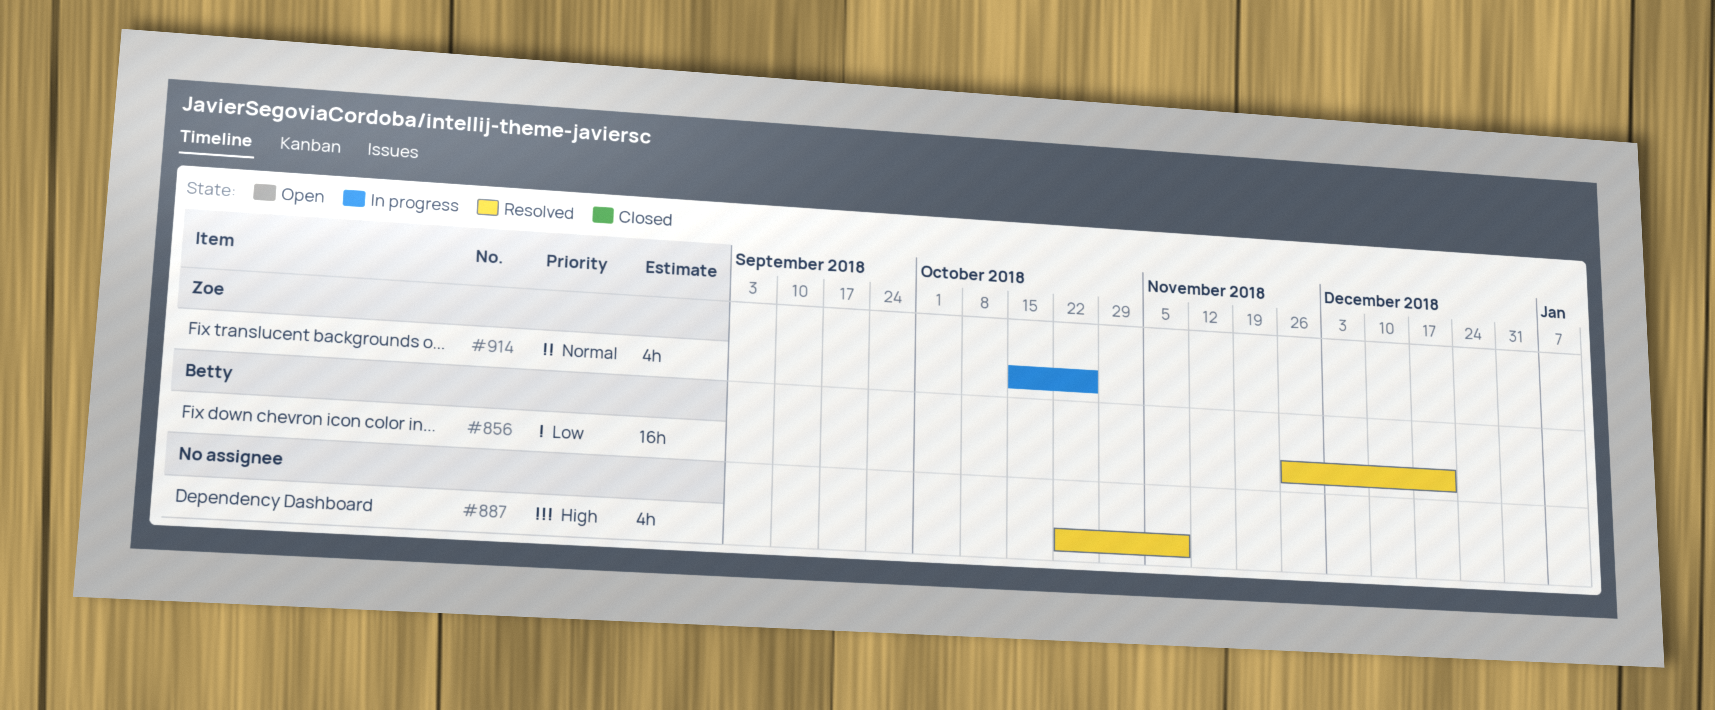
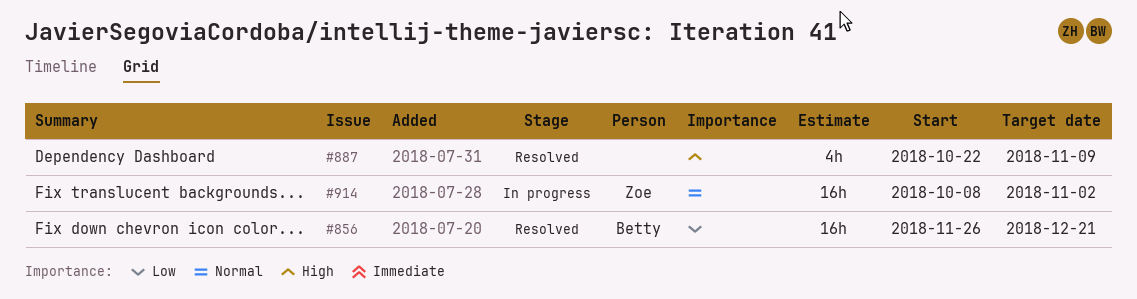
#914, estimate: 4h -> 16h
#914, start: Oct 15 -> Oct 8
#914, due: Oct 26 -> Nov 2

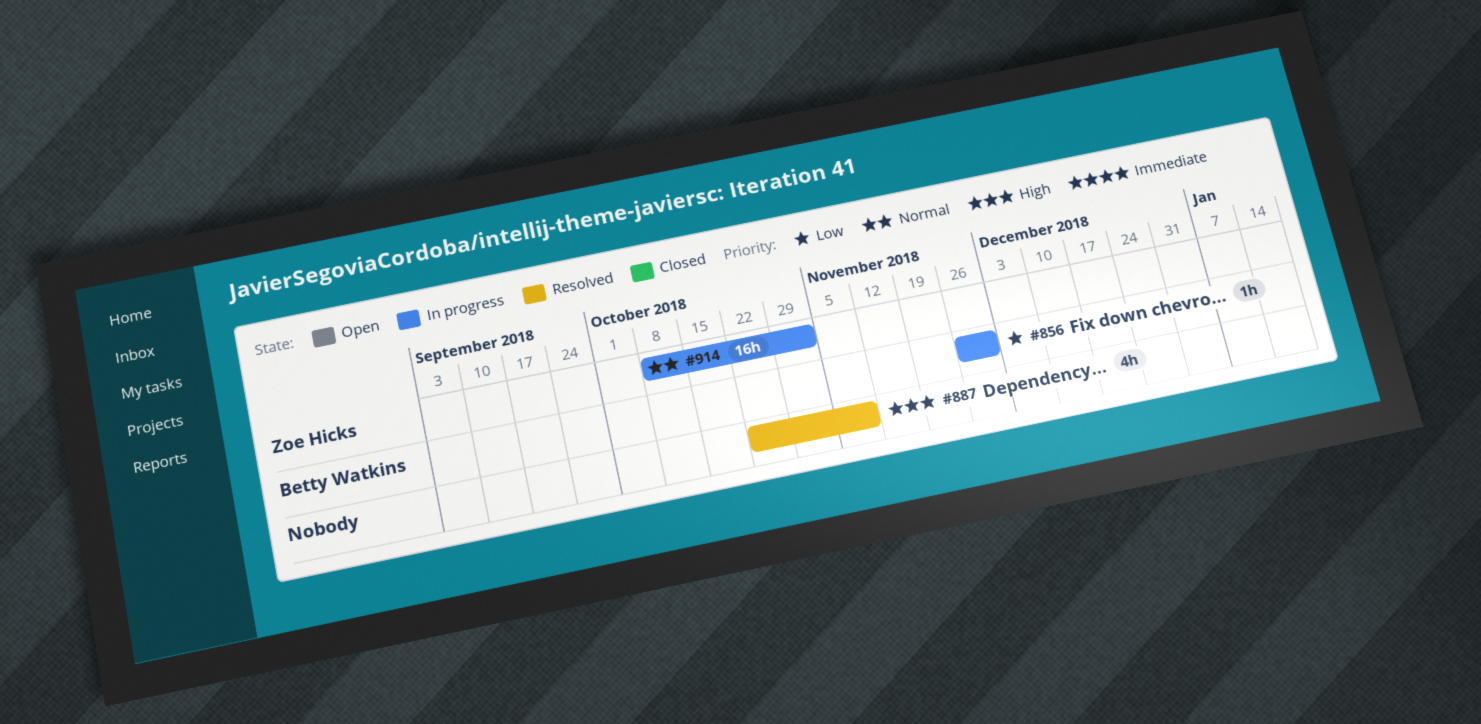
#856, status: Resolved -> In progress
#856, estimate: 16h -> 1h
#856, due: Dec 21 -> Nov 30

